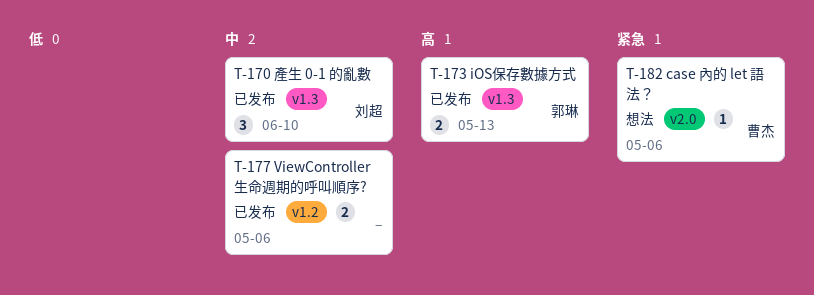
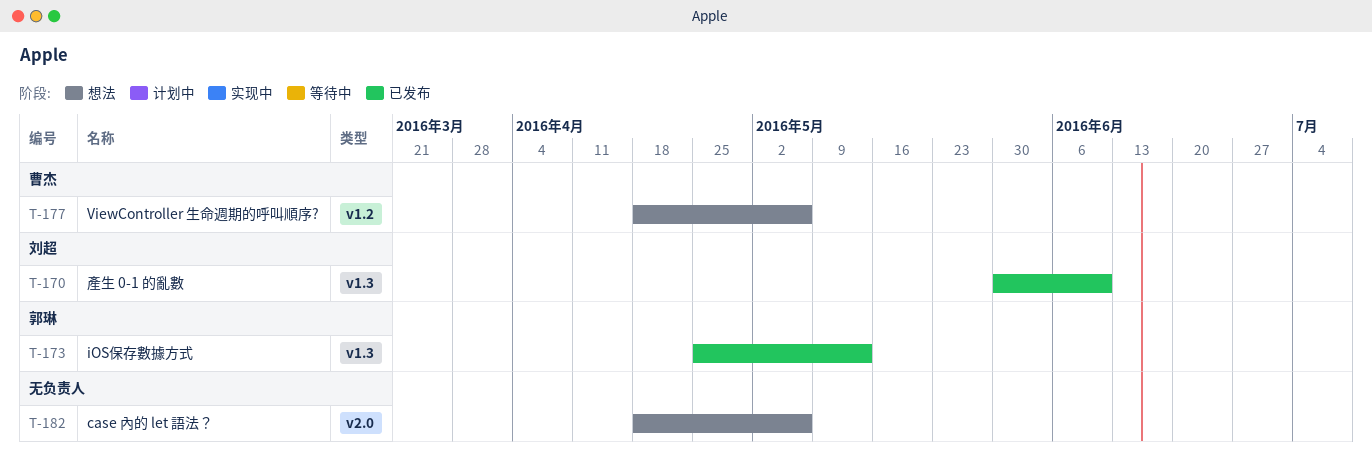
T-177, status: 已发布 -> 想法
T-177, owner: none -> 曹杰
T-182, owner: 曹杰 -> none

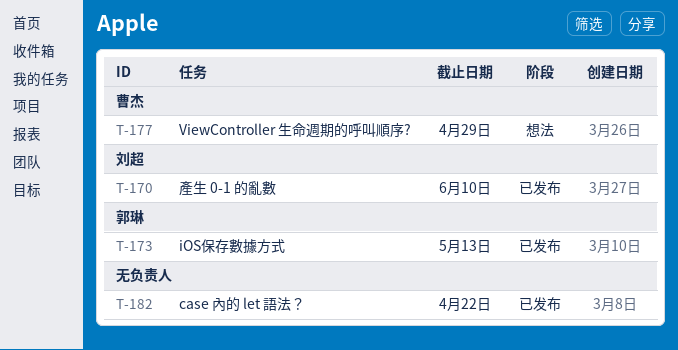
T-177, due: May 6 -> Apr 29
T-182, status: 想法 -> 已发布
T-182, due: May 6 -> Apr 22

